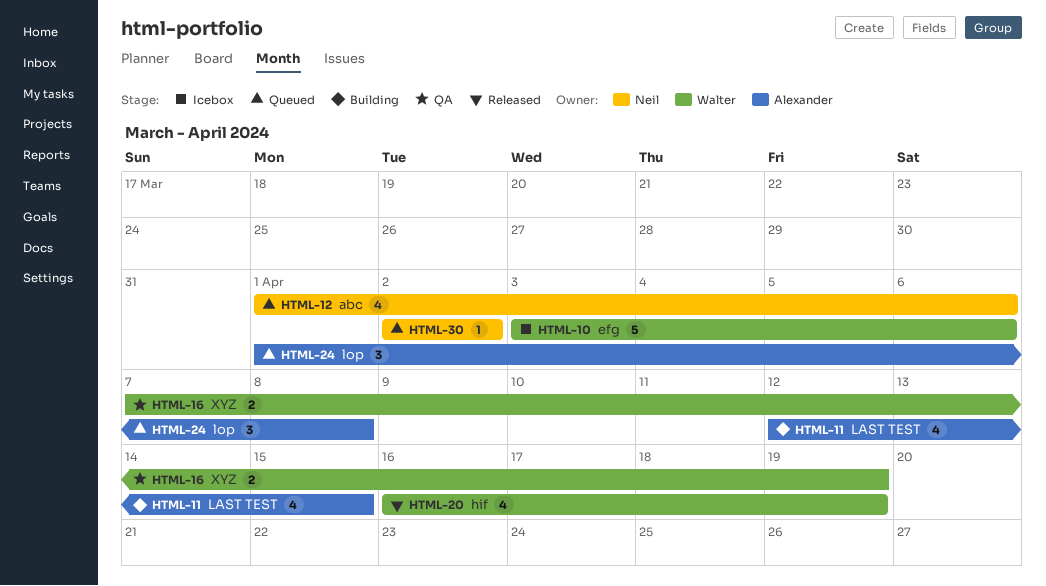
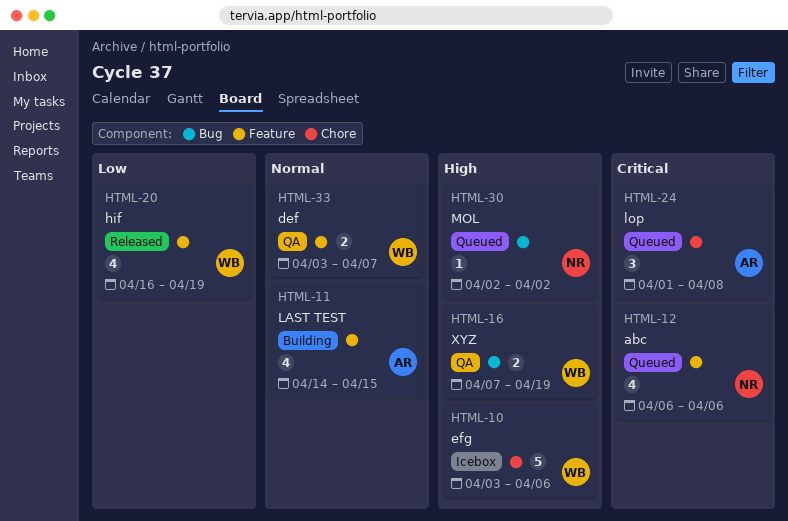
HTML-11, start: Apr 12 -> Apr 14
HTML-12, start: Apr 1 -> Apr 6
HTML-33: none -> present

